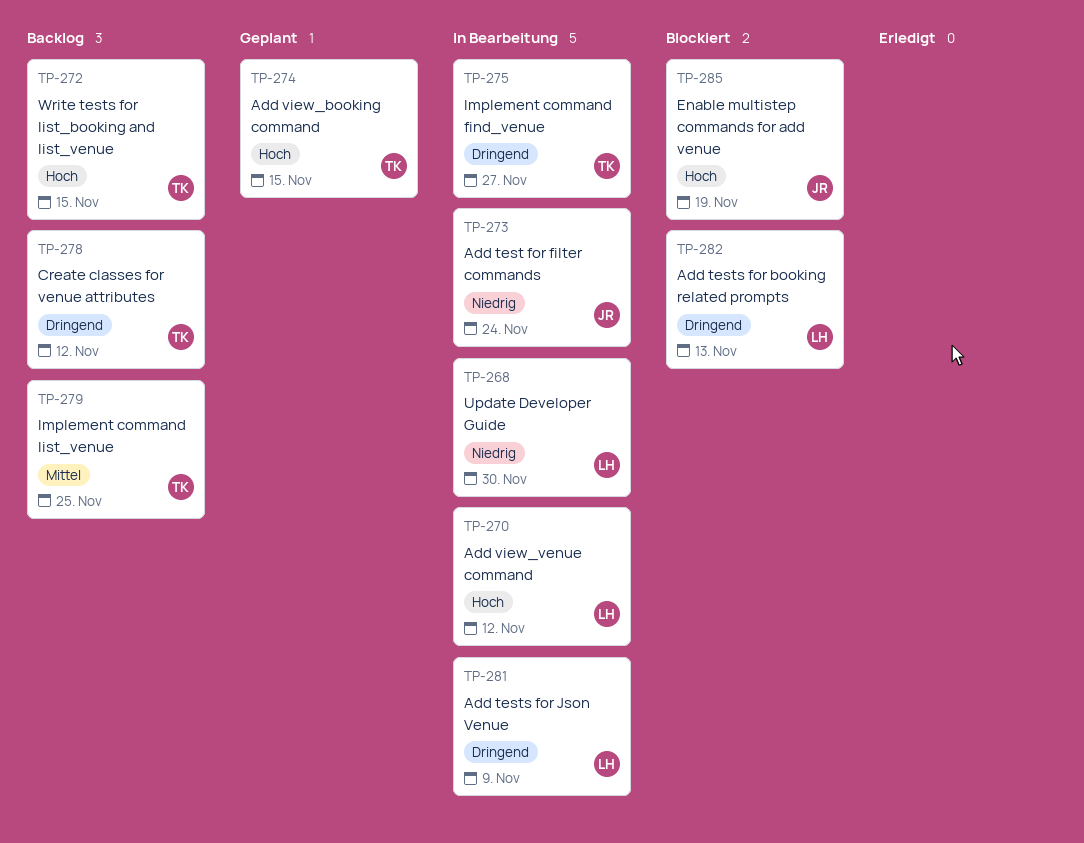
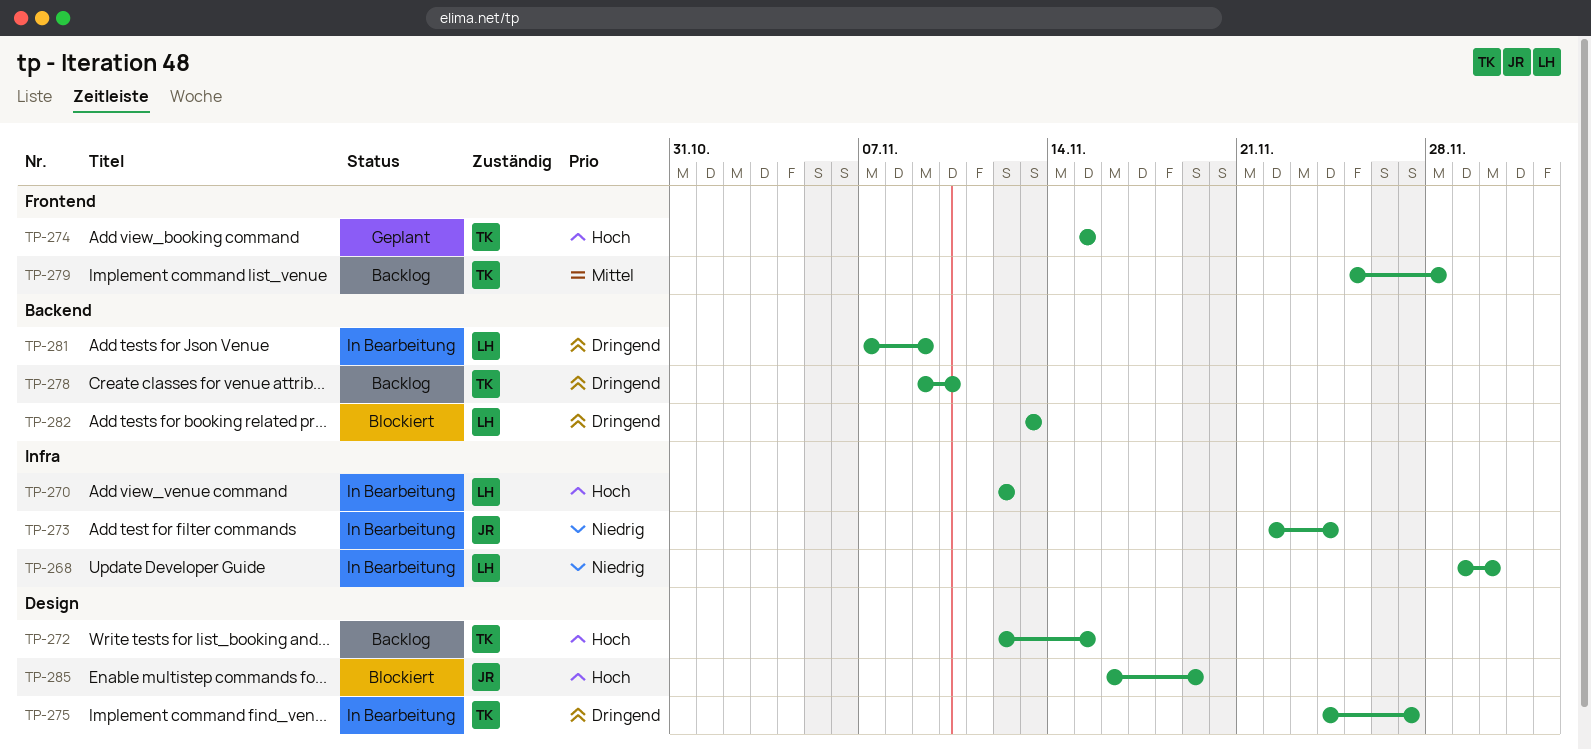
TP-278, due: Nov 12 -> Nov 10
TP-279, due: Nov 25 -> Nov 28

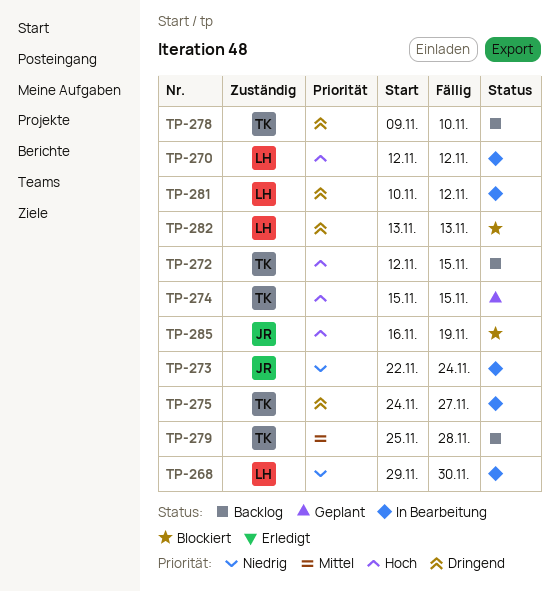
TP-281, start: Nov 7 -> Nov 10
TP-281, due: Nov 9 -> Nov 12

